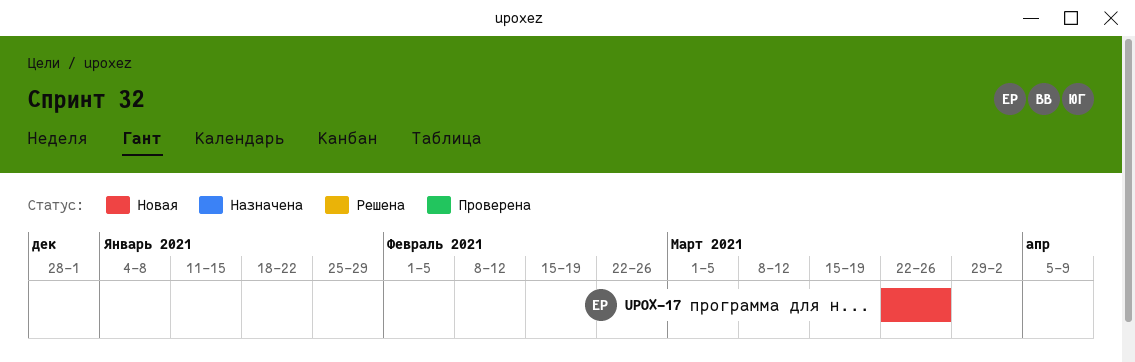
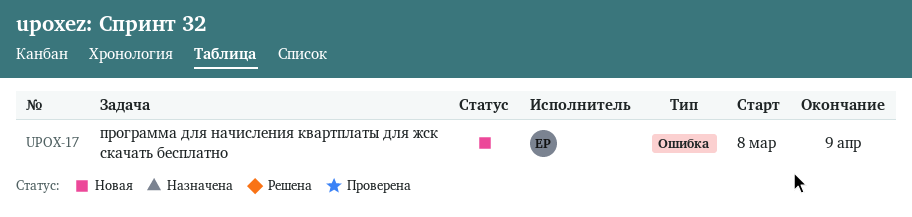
UPOX-17, start: Mar 22 -> Mar 8
UPOX-17, due: Mar 26 -> Apr 9

